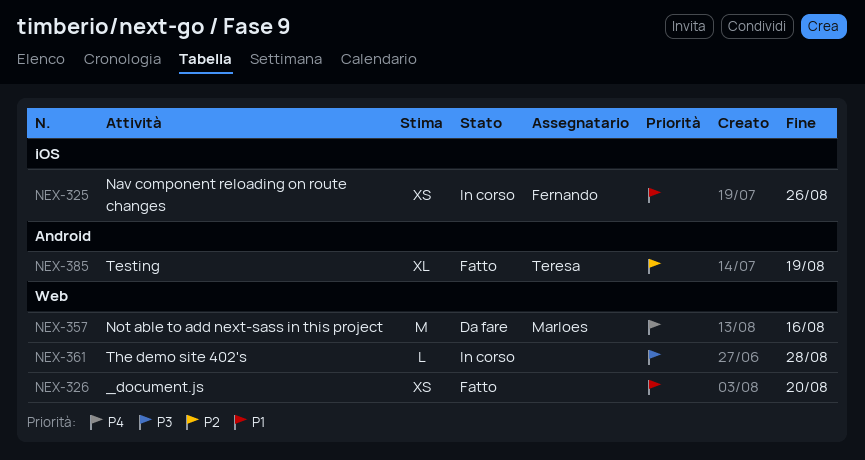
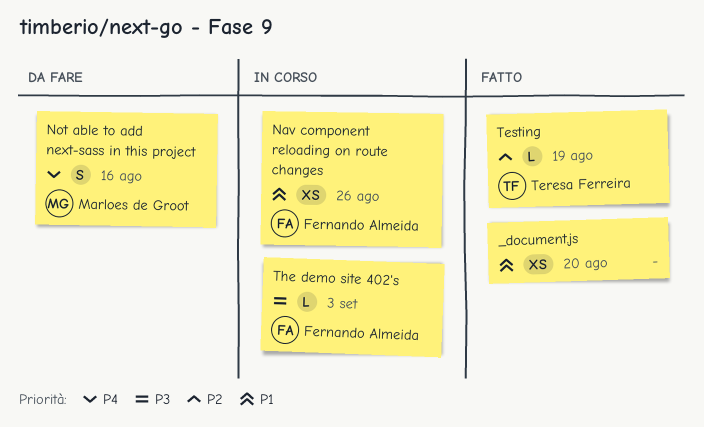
Not able to add next-sass in this project, estimate: M -> S
Testing, estimate: XL -> L
The demo site 402's, owner: none -> Fernando Almeida
The demo site 402's, due: Aug 28 -> Sep 3

